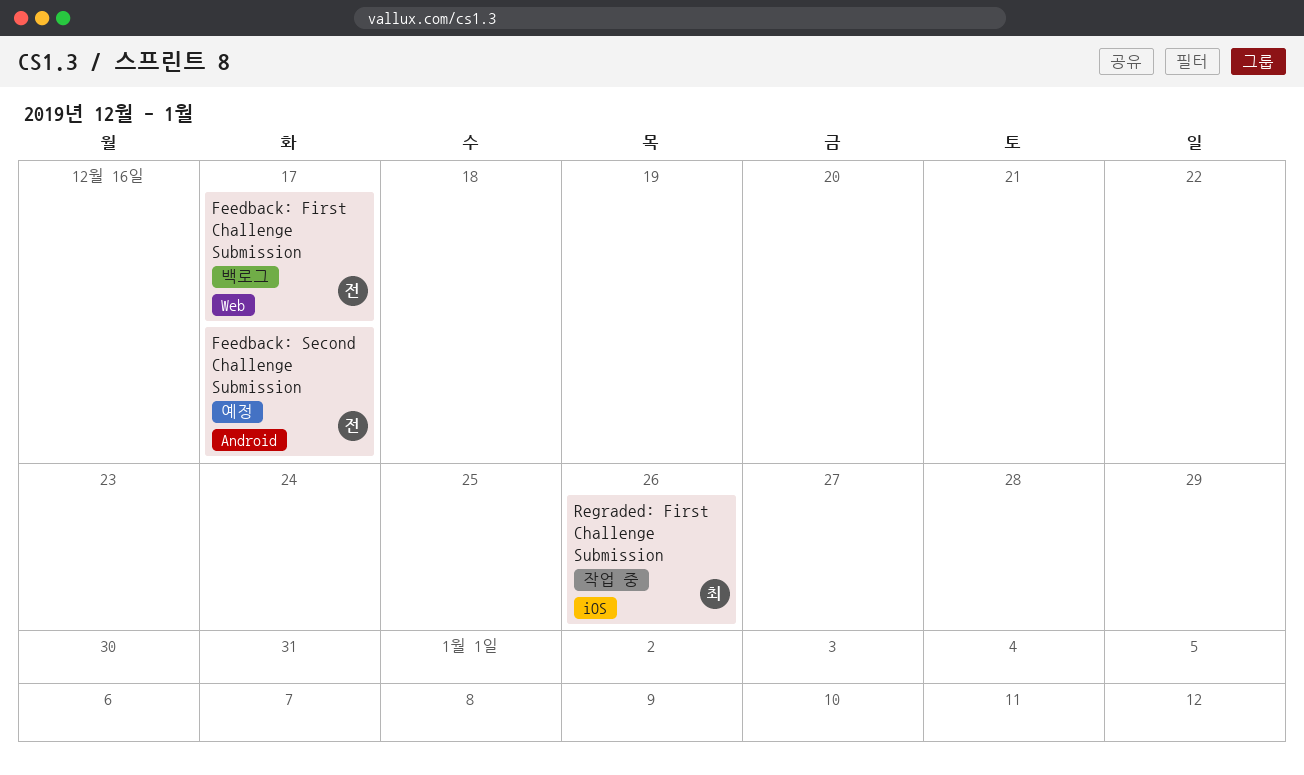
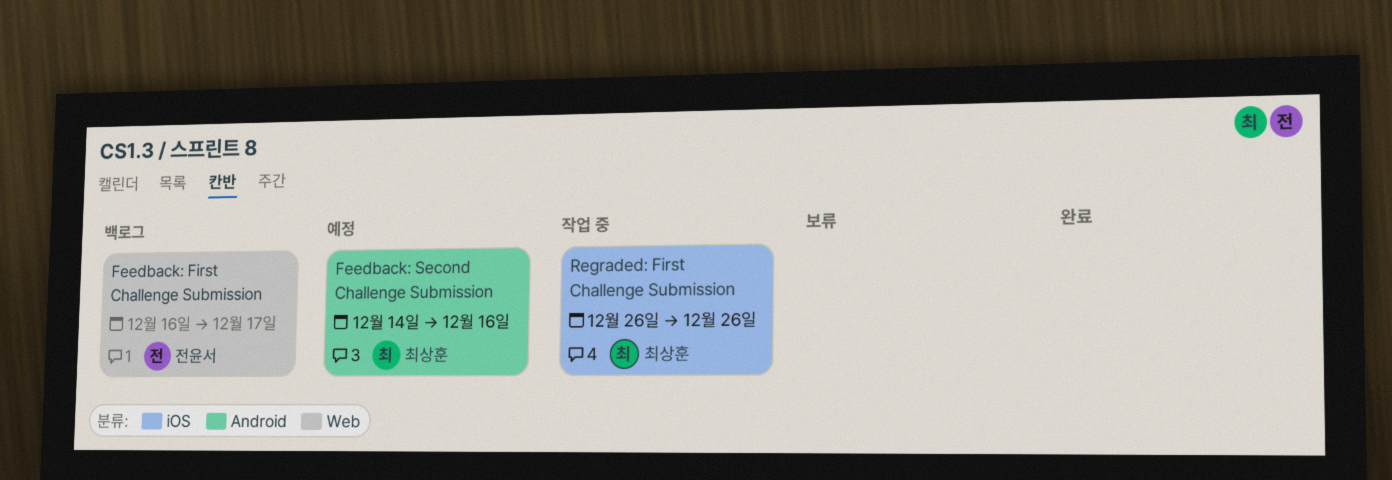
Feedback: Second Challenge Submission, owner: 전윤서 -> 최상훈
Feedback: Second Challenge Submission, due: Dec 17 -> Dec 16

